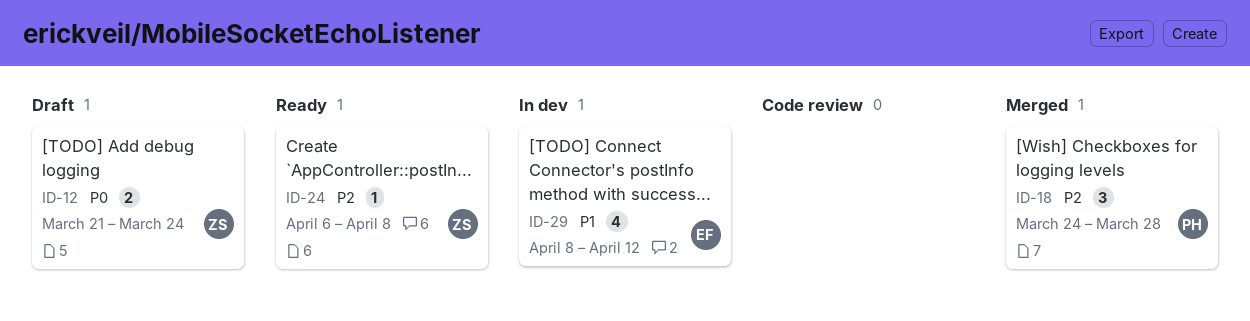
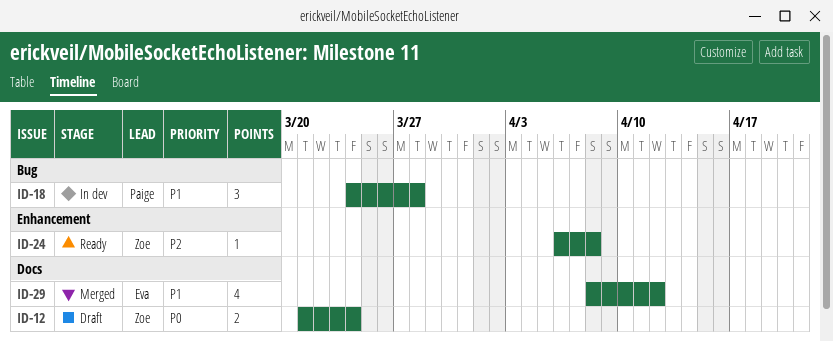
ID-18, status: Merged -> In dev
ID-18, priority: P2 -> P1
ID-29, status: In dev -> Merged

